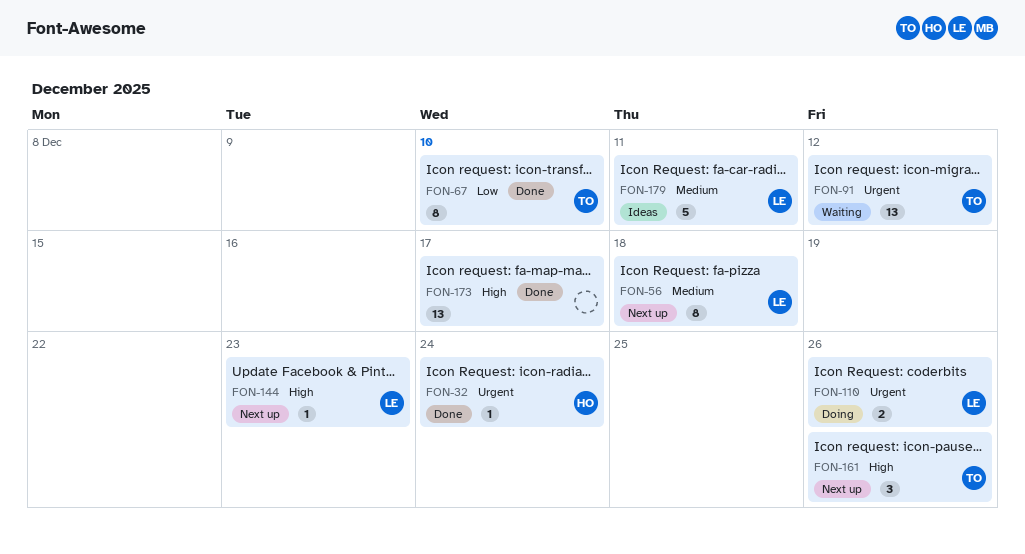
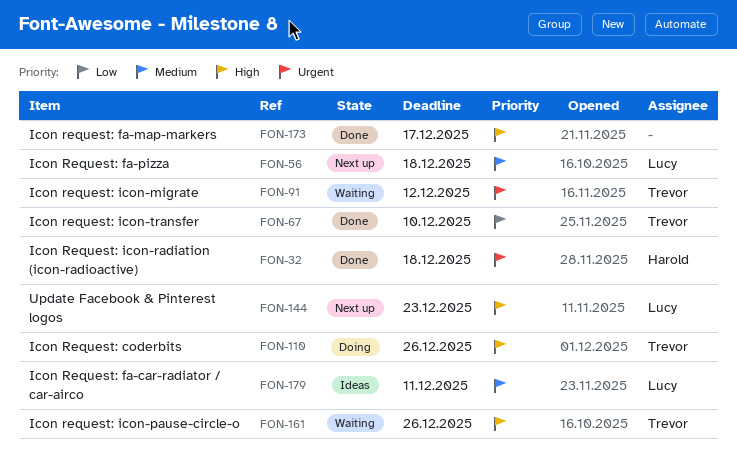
FON-32, due: Dec 24 -> Dec 18
FON-110, owner: Lucy -> Trevor
FON-110, priority: Urgent -> High
FON-161, status: Next up -> Waiting

